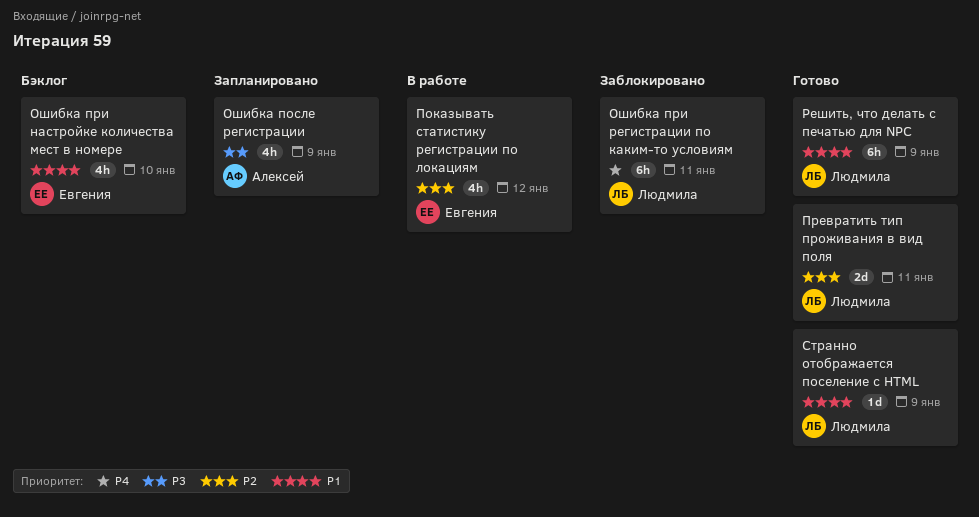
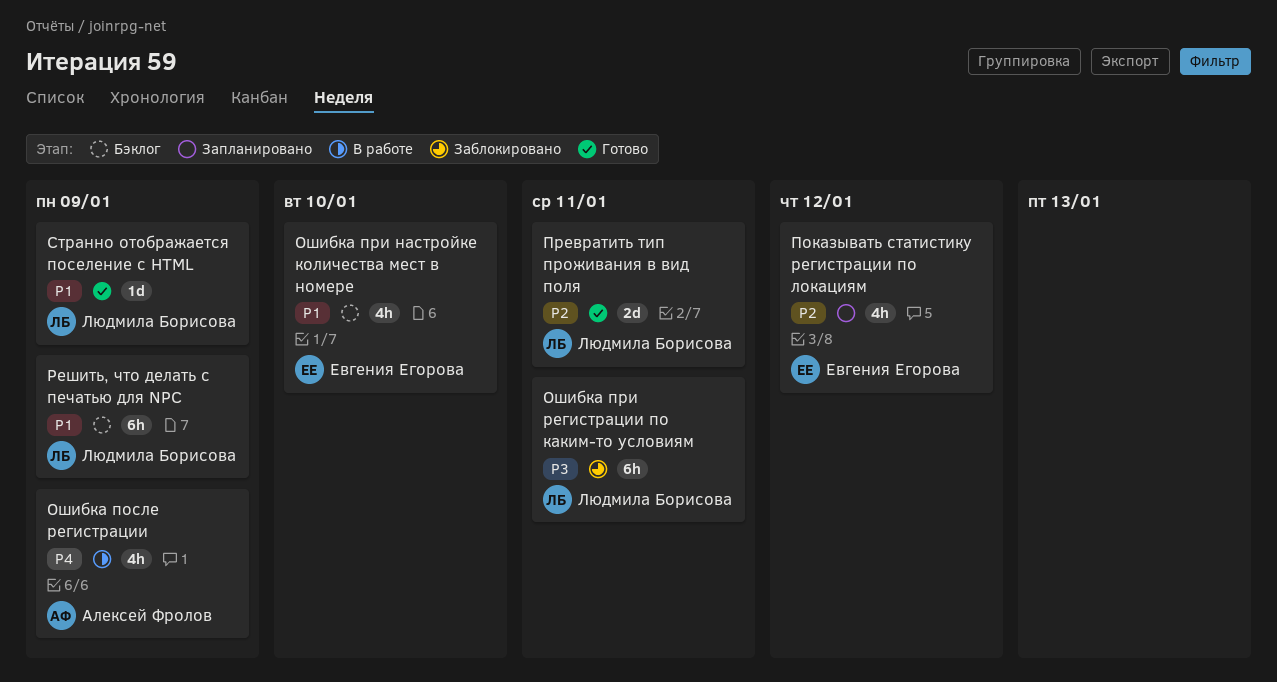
Ошибка после регистрации, status: Запланировано -> В работе
Ошибка после регистрации, priority: P3 -> P4
Ошибка при регистрации по каким-то условиям, priority: P4 -> P3
Показывать статистику регистрации по локациям, status: В работе -> Запланировано
Решить, что делать с печатью для NPC, status: Готово -> Бэклог

